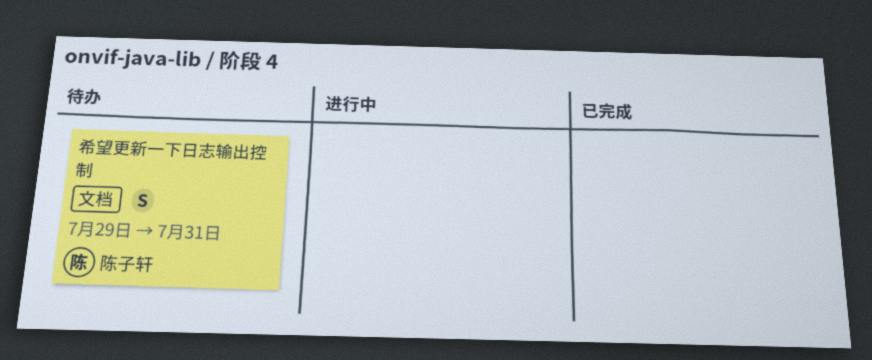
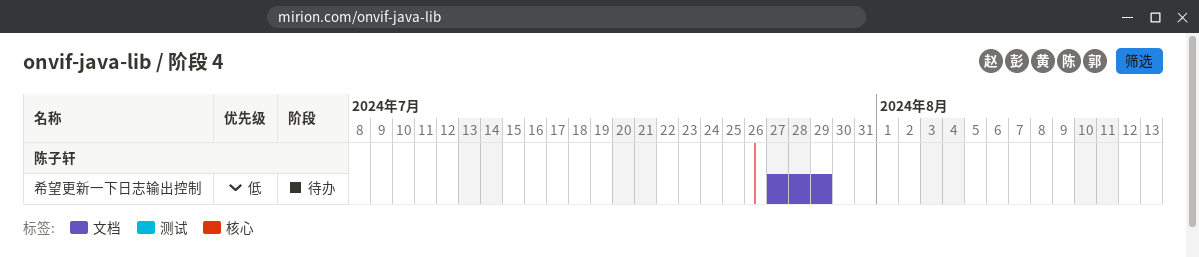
希望更新一下日志输出控制, start: Jul 29 -> Jul 27
希望更新一下日志输出控制, due: Jul 31 -> Jul 29

